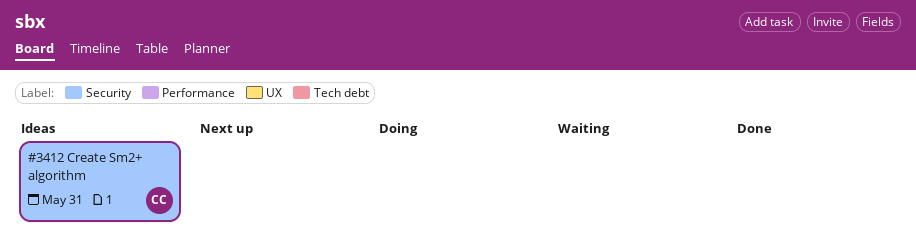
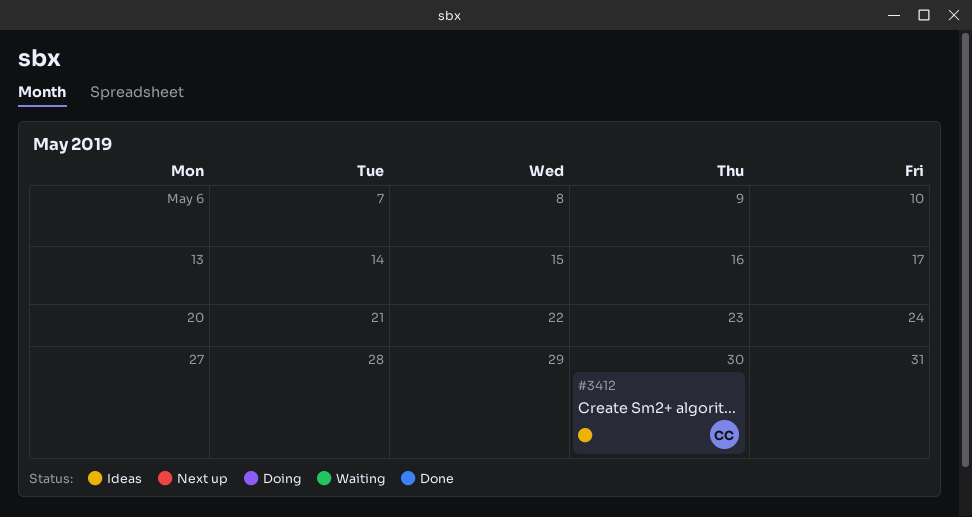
#3412, due: May 31 -> May 30

